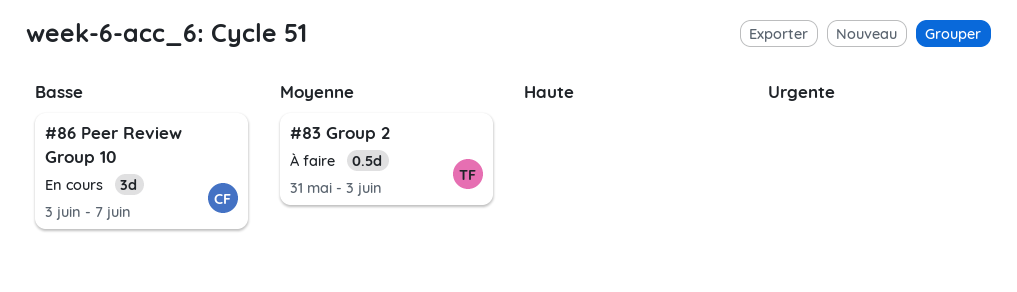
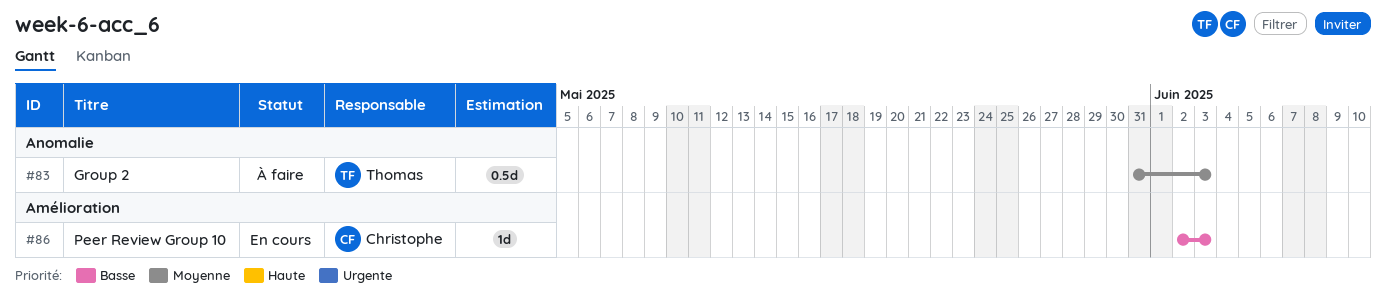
#86, estimate: 3d -> 1d
#86, start: Jun 3 -> Jun 2
#86, due: Jun 7 -> Jun 3

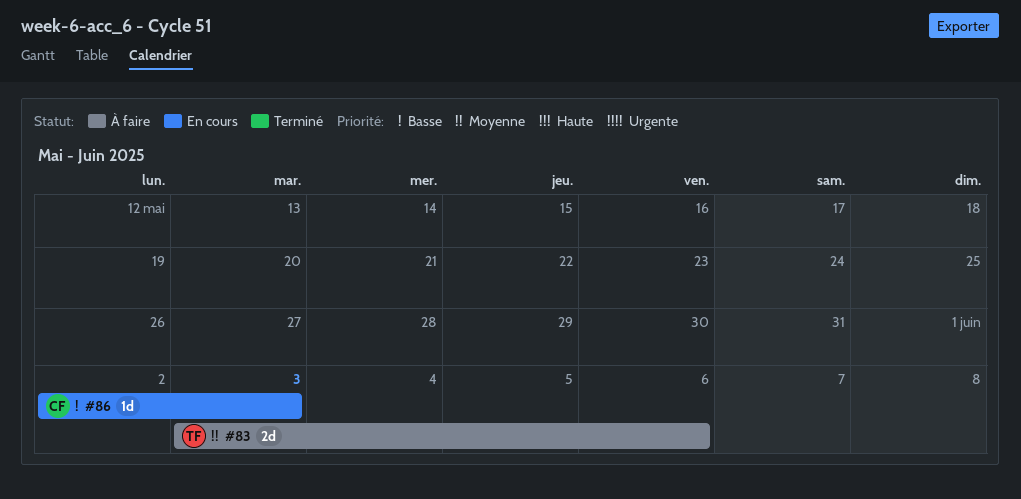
#83, estimate: 0.5d -> 2d
#83, start: May 31 -> Jun 3
#83, due: Jun 3 -> Jun 6

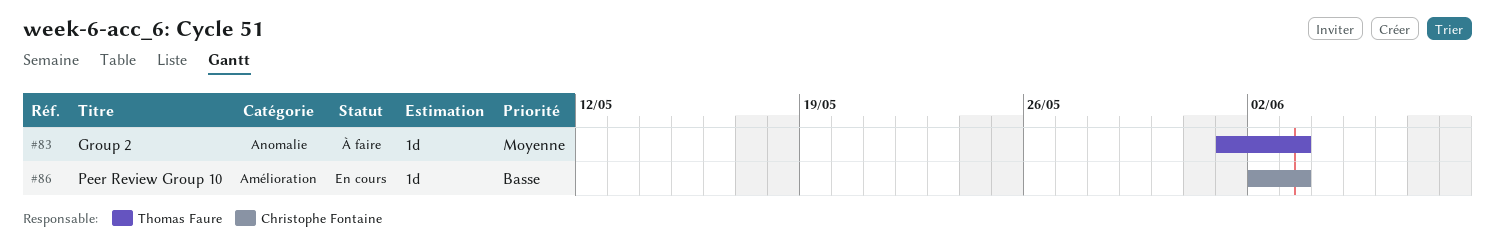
#83, estimate: 2d -> 1d
#83, start: Jun 3 -> Jun 1
#83, due: Jun 6 -> Jun 3

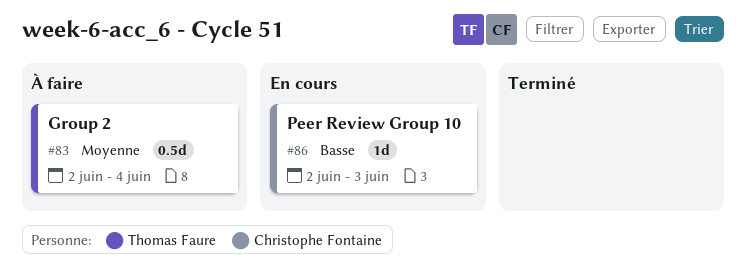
#83, estimate: 1d -> 0.5d
#83, start: Jun 1 -> Jun 2
#83, due: Jun 3 -> Jun 4

